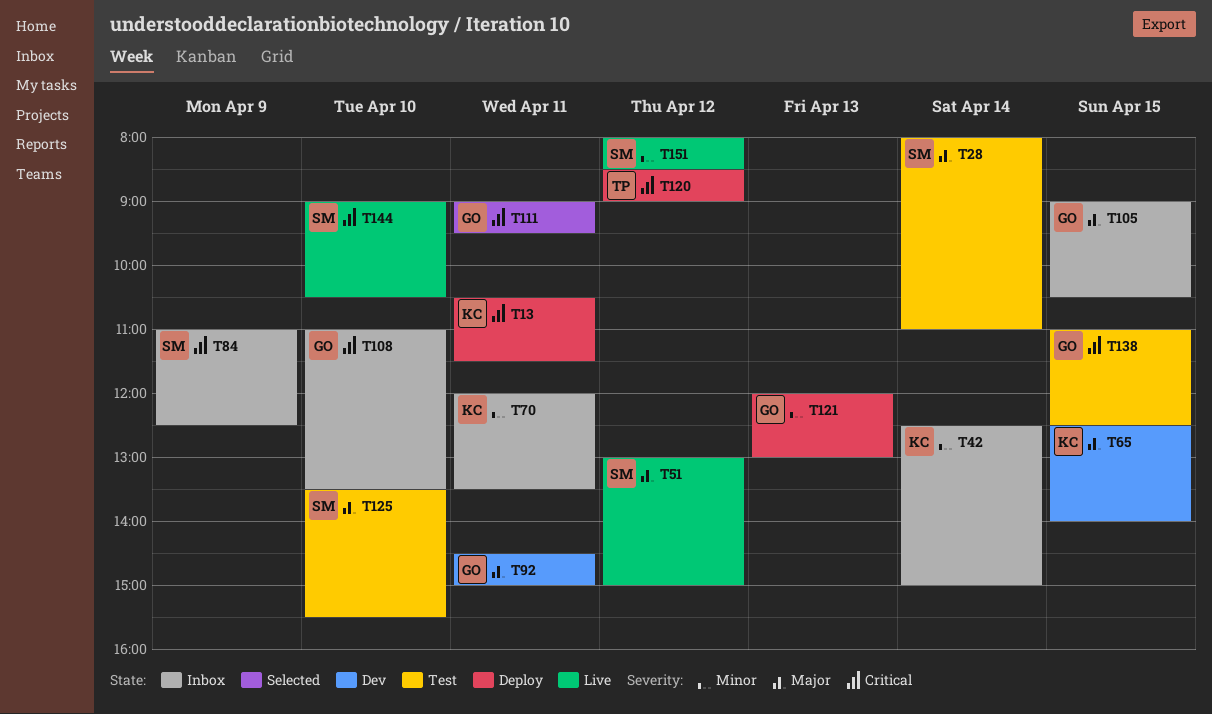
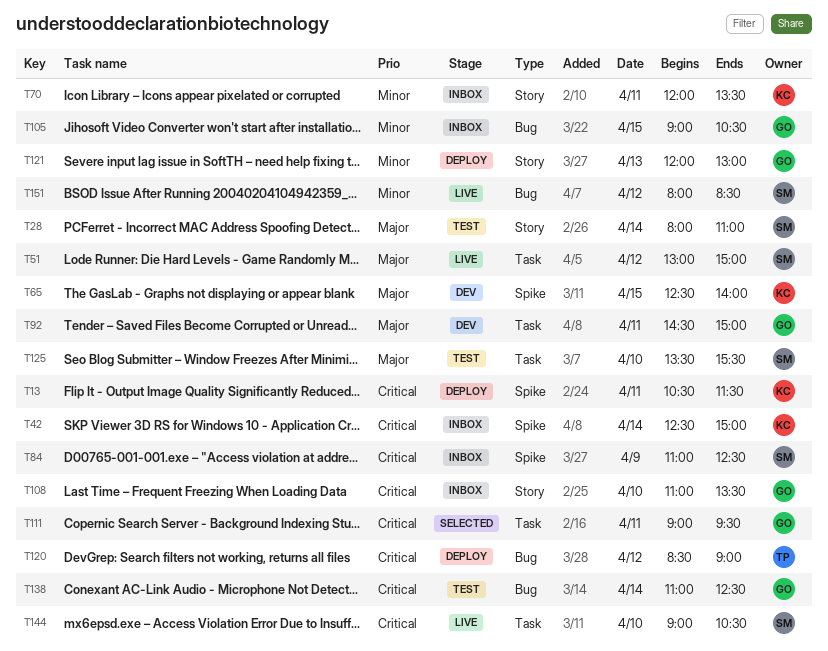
T42, priority: Minor -> Critical
T105, priority: Major -> Minor
T138, day: Apr 15 -> Apr 14

